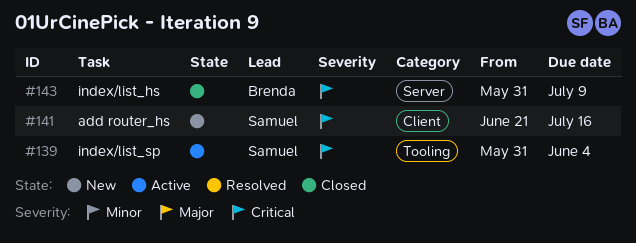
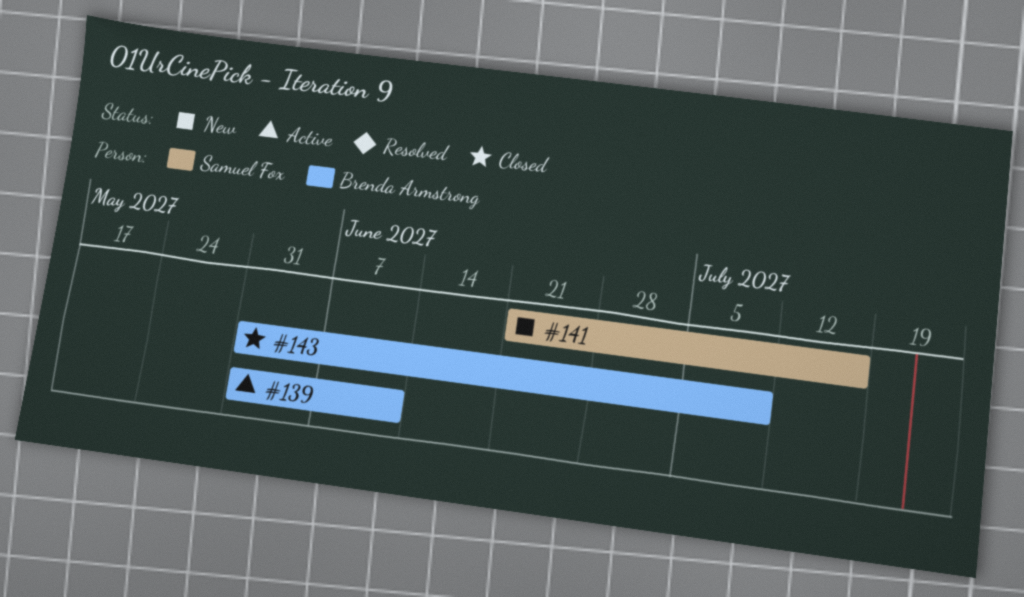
#139, owner: Samuel Fox -> Brenda Armstrong
#139, due: Jun 4 -> Jun 11

